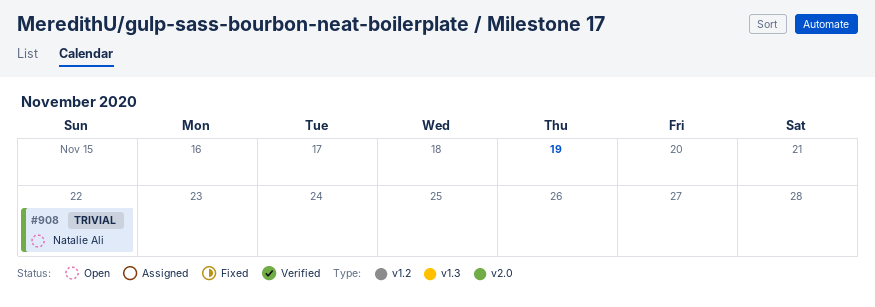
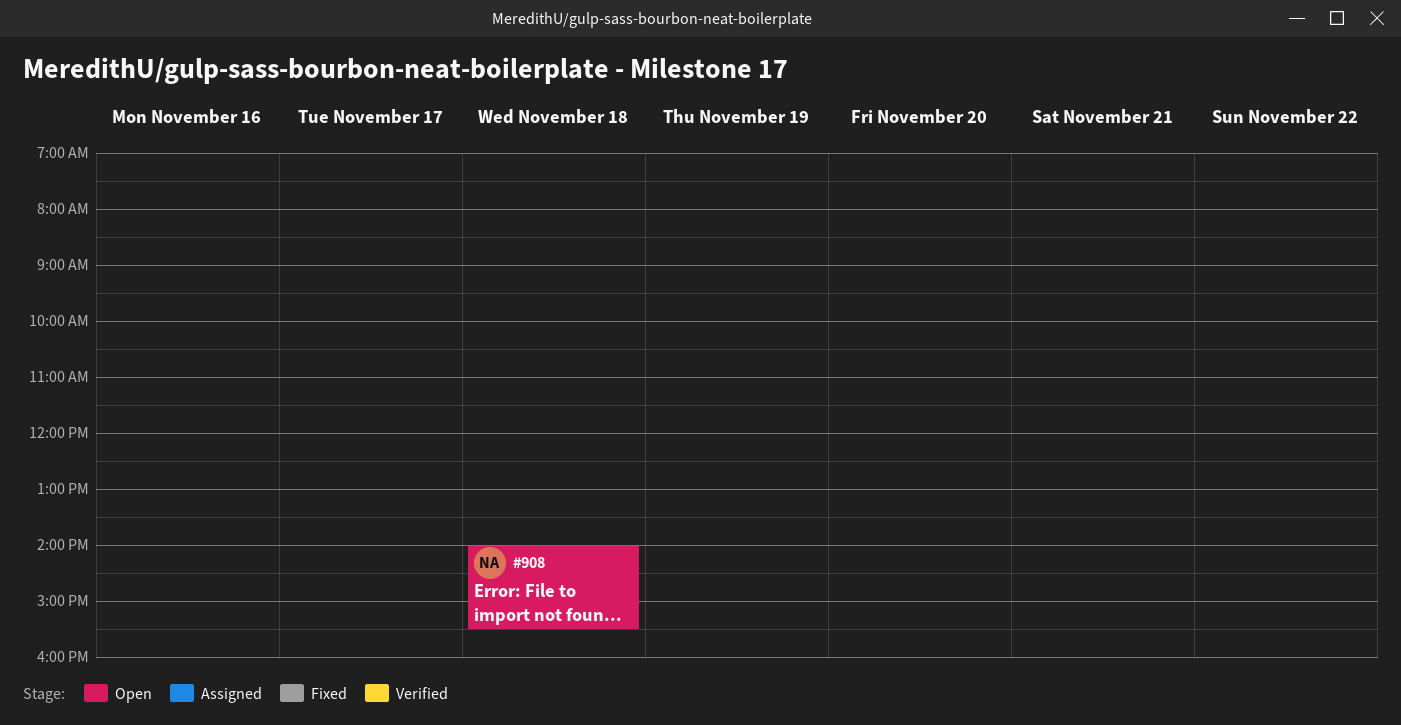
#908, day: Nov 22 -> Nov 18

